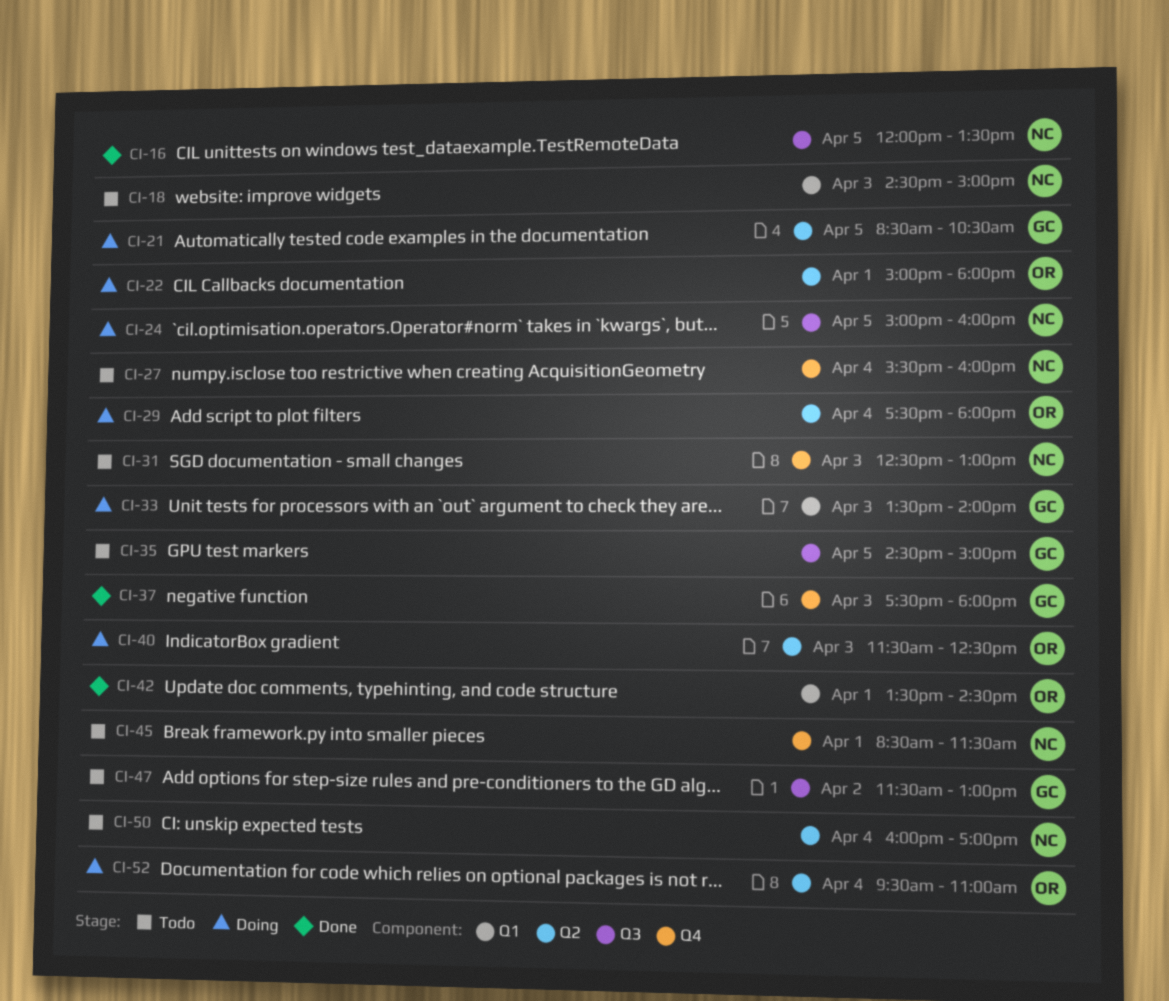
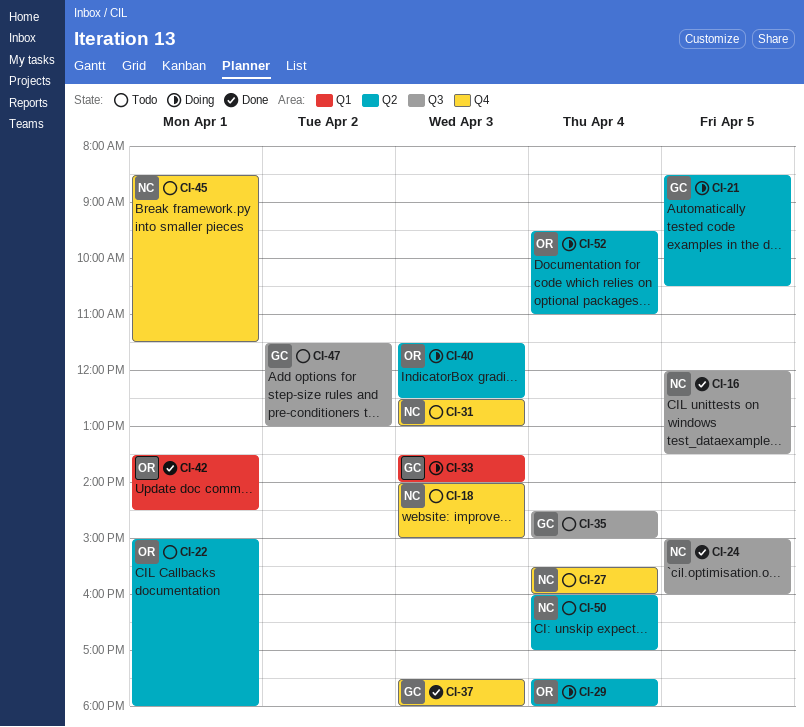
CI-18, label: Q1 -> Q4
CI-18, begins: 14:30 -> 14:00
CI-22, status: Doing -> Todo
CI-24, status: Doing -> Done
CI-35, day: Apr 5 -> Apr 4

